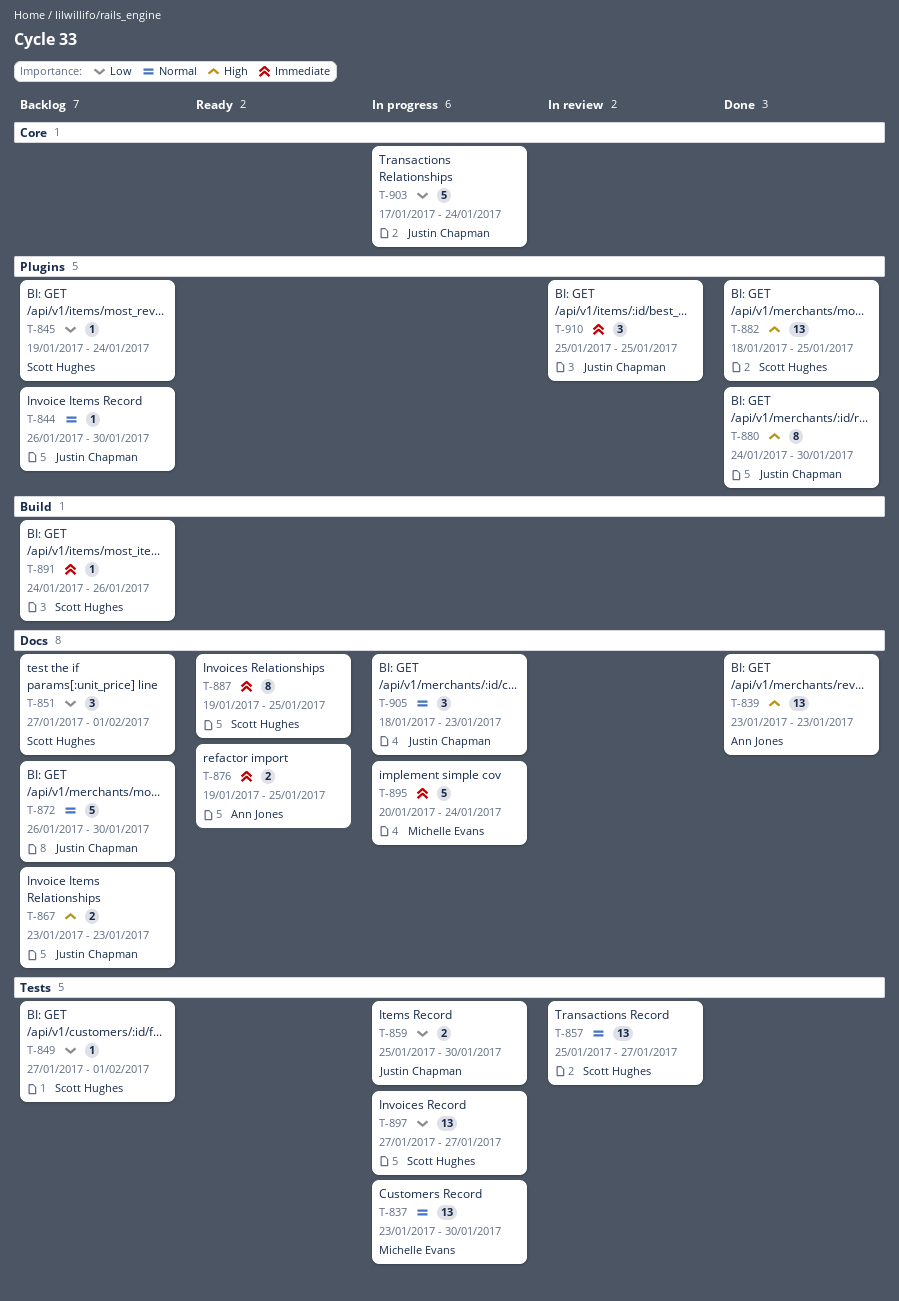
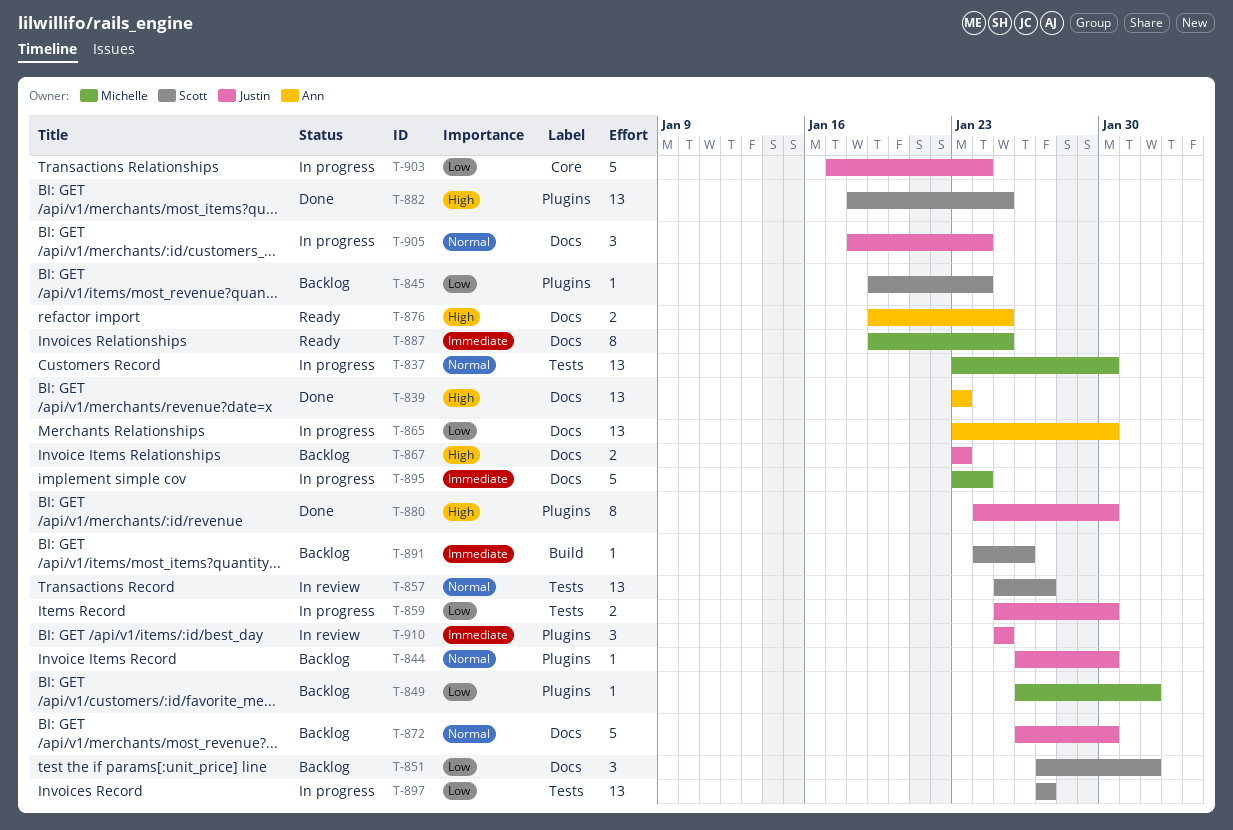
T-849, owner: Scott Hughes -> Michelle Evans
T-849, label: Tests -> Plugins
T-849, start: Jan 27 -> Jan 26
T-865: none -> present
T-876, priority: Immediate -> High
T-887, owner: Scott Hughes -> Michelle Evans
T-895, start: Jan 20 -> Jan 23
T-905, due: Jan 23 -> Jan 24

